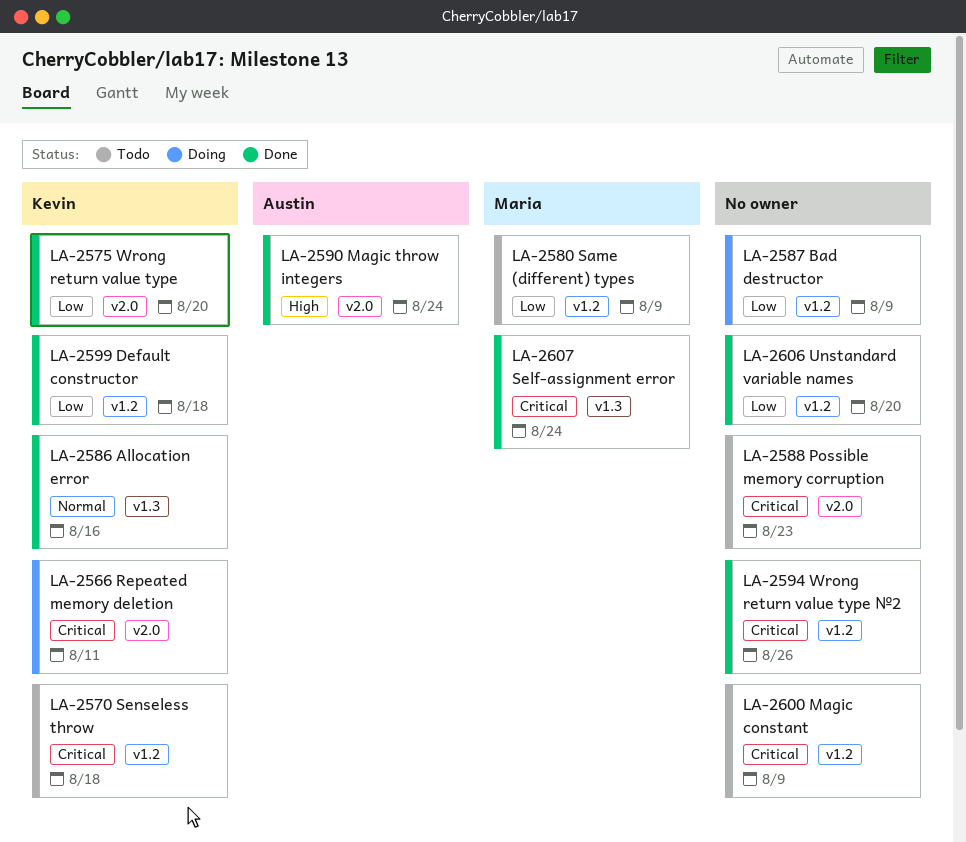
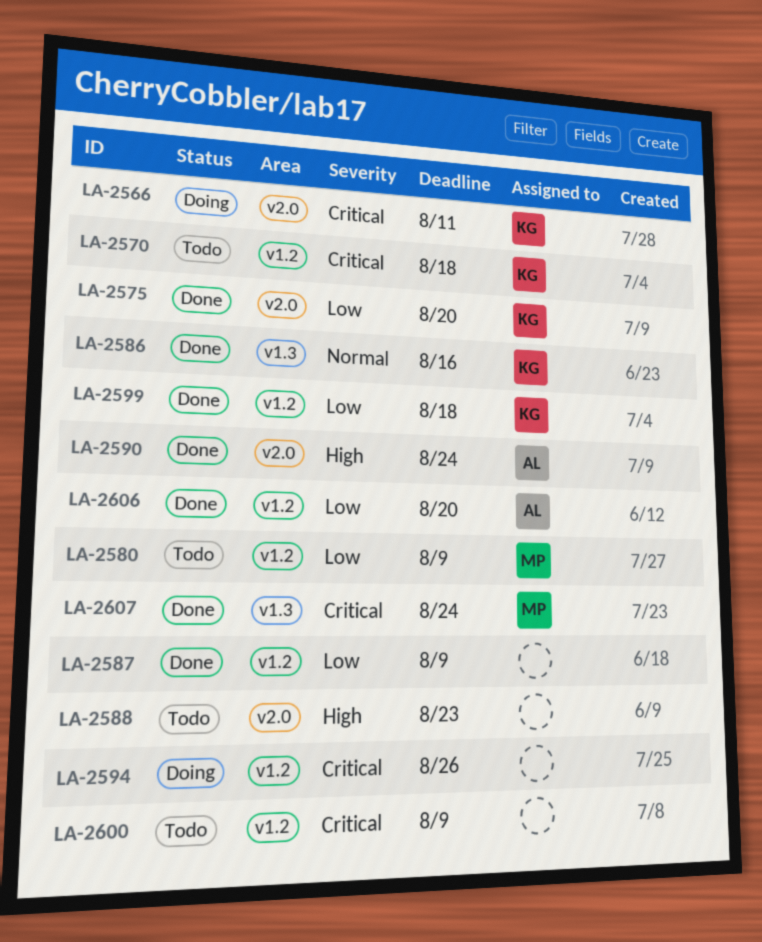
LA-2587, status: Doing -> Done
LA-2588, priority: Critical -> High
LA-2594, status: Done -> Doing
LA-2606, owner: none -> Austin

